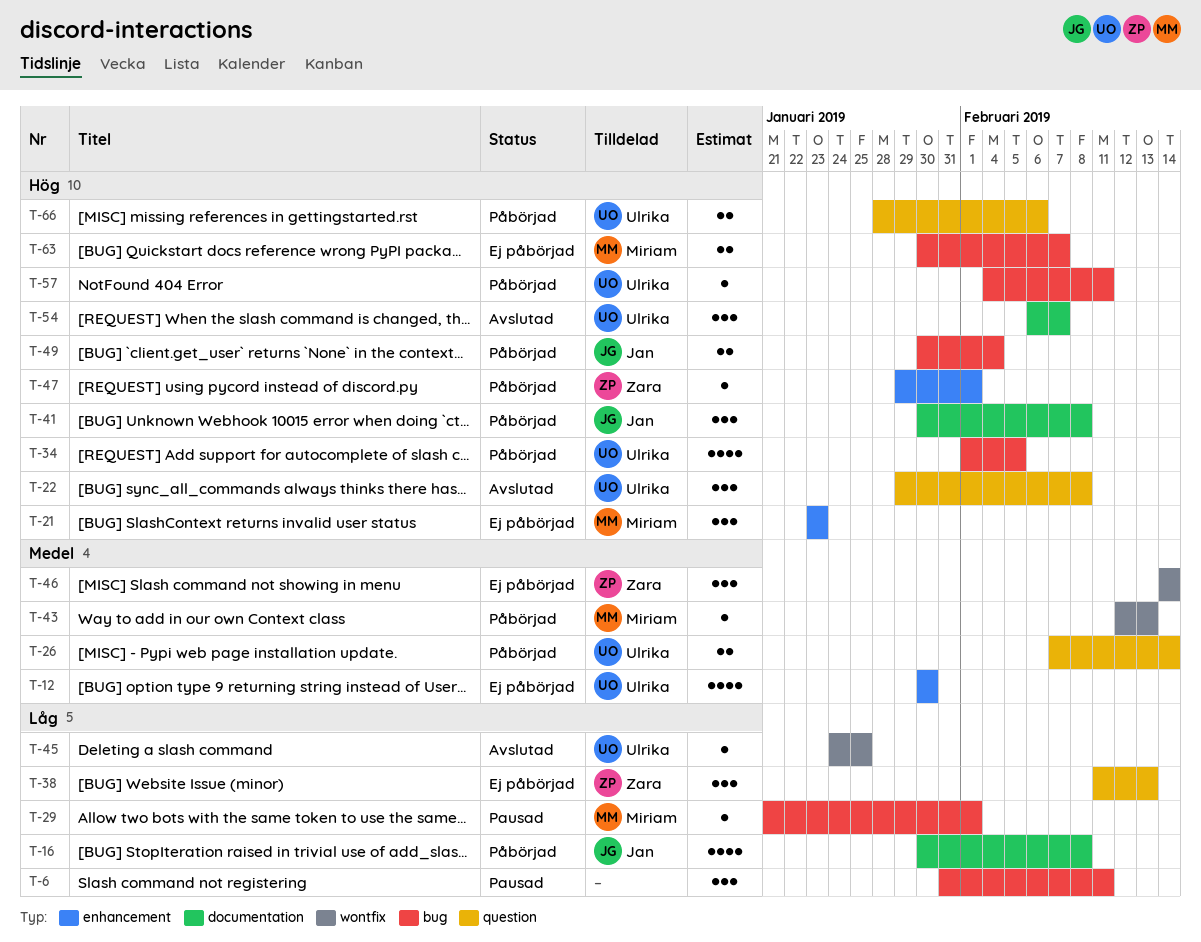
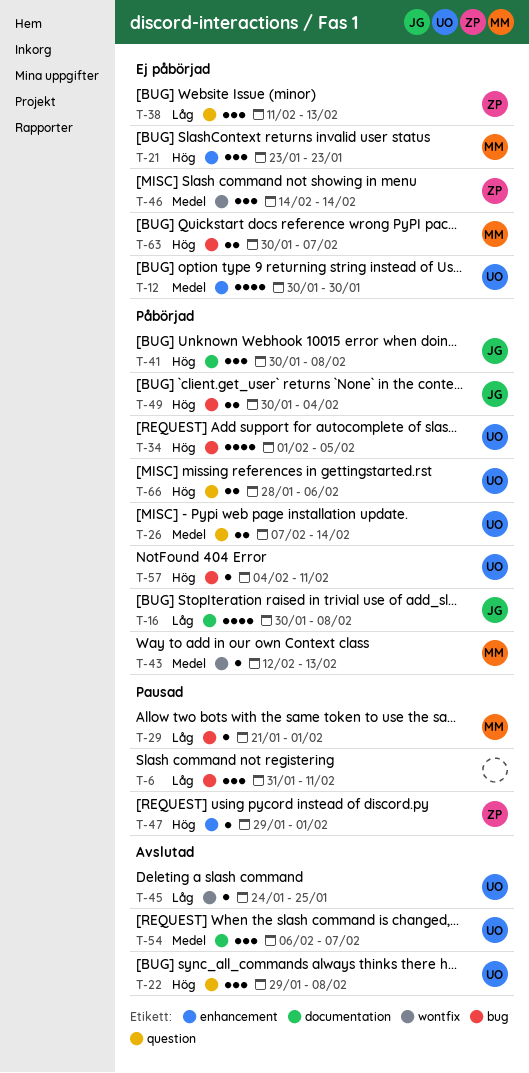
T-47, status: Påbörjad -> Pausad
T-54, priority: Hög -> Medel

